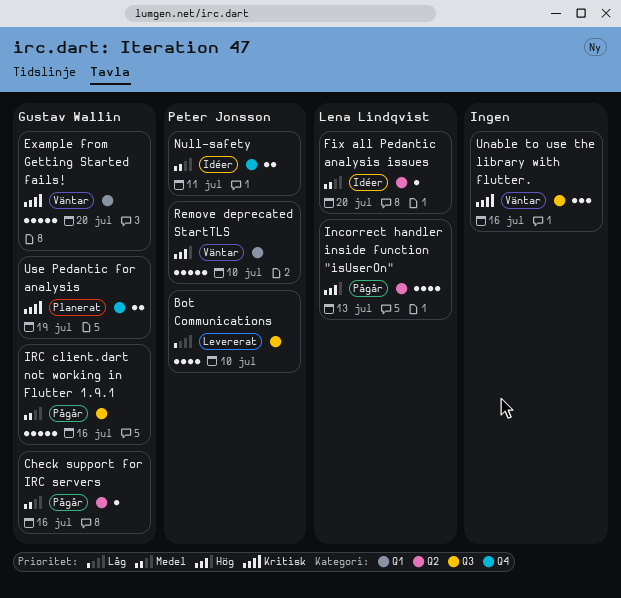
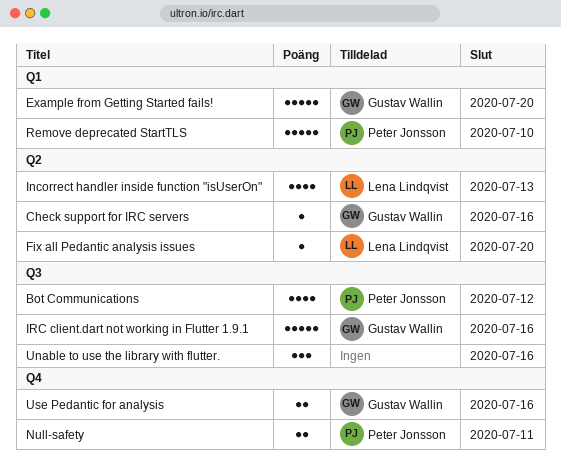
Bot Communications, due: Jul 10 -> Jul 12
Use Pedantic for analysis, due: Jul 19 -> Jul 16

